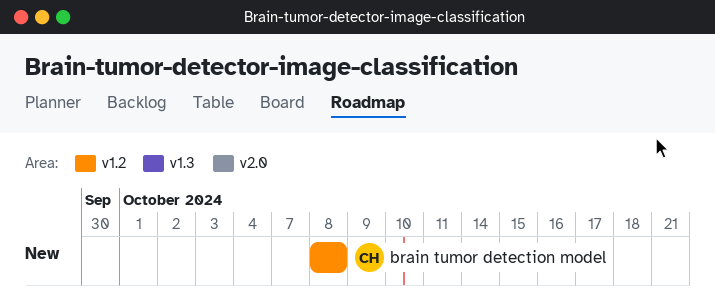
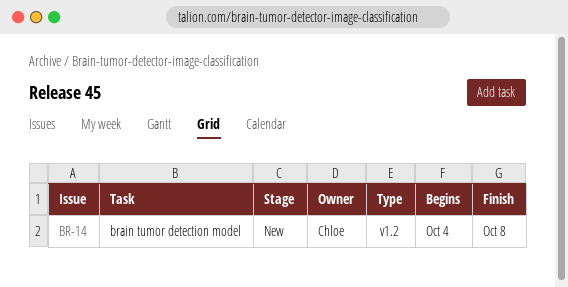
brain tumor detection model, start: Oct 8 -> Oct 4

